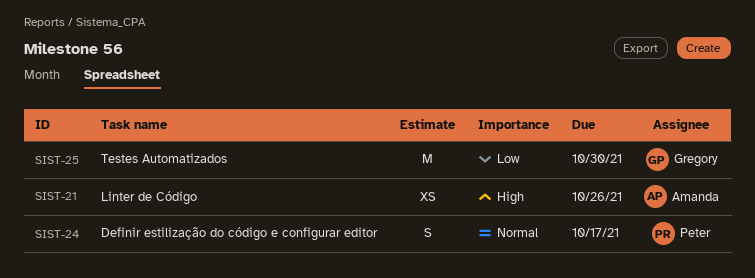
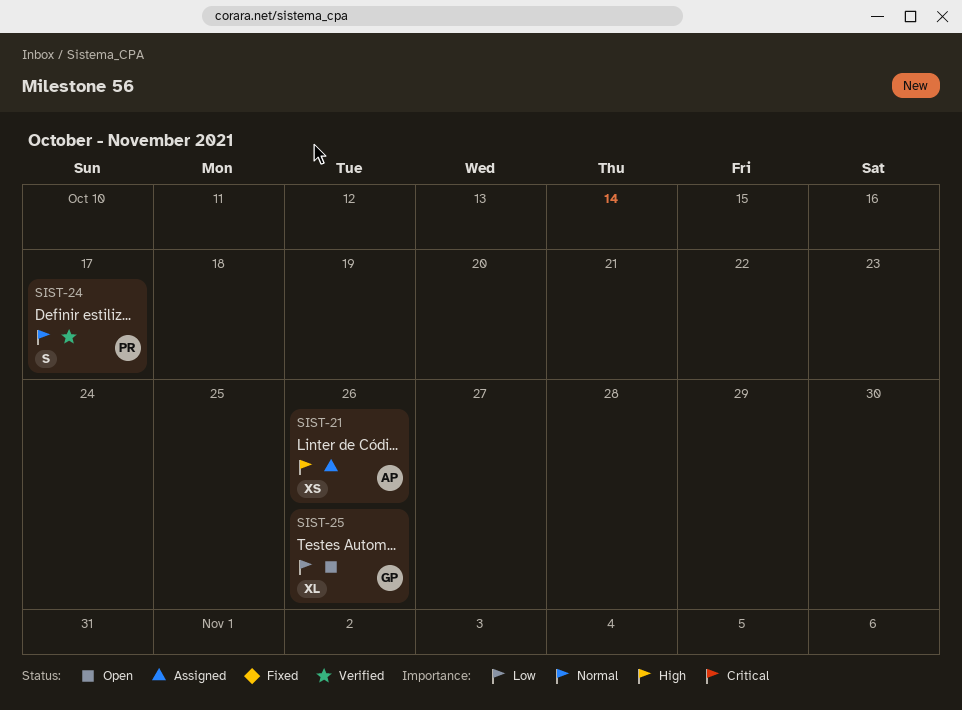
SIST-25, estimate: M -> XL
SIST-25, due: Oct 30 -> Oct 26

